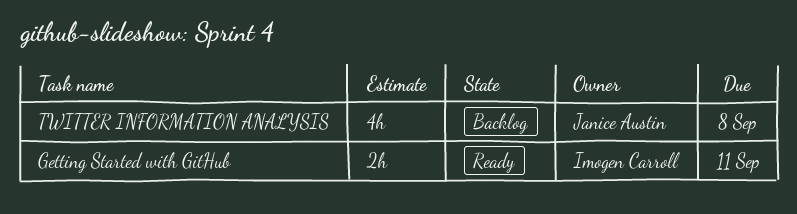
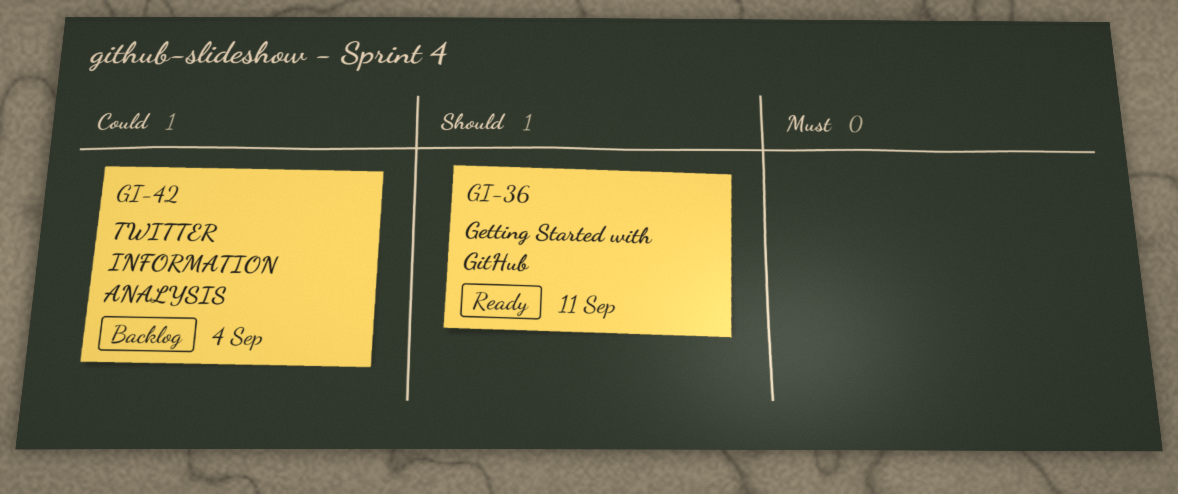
TWITTER INFORMATION ANALYSIS, due: Sep 8 -> Sep 4

